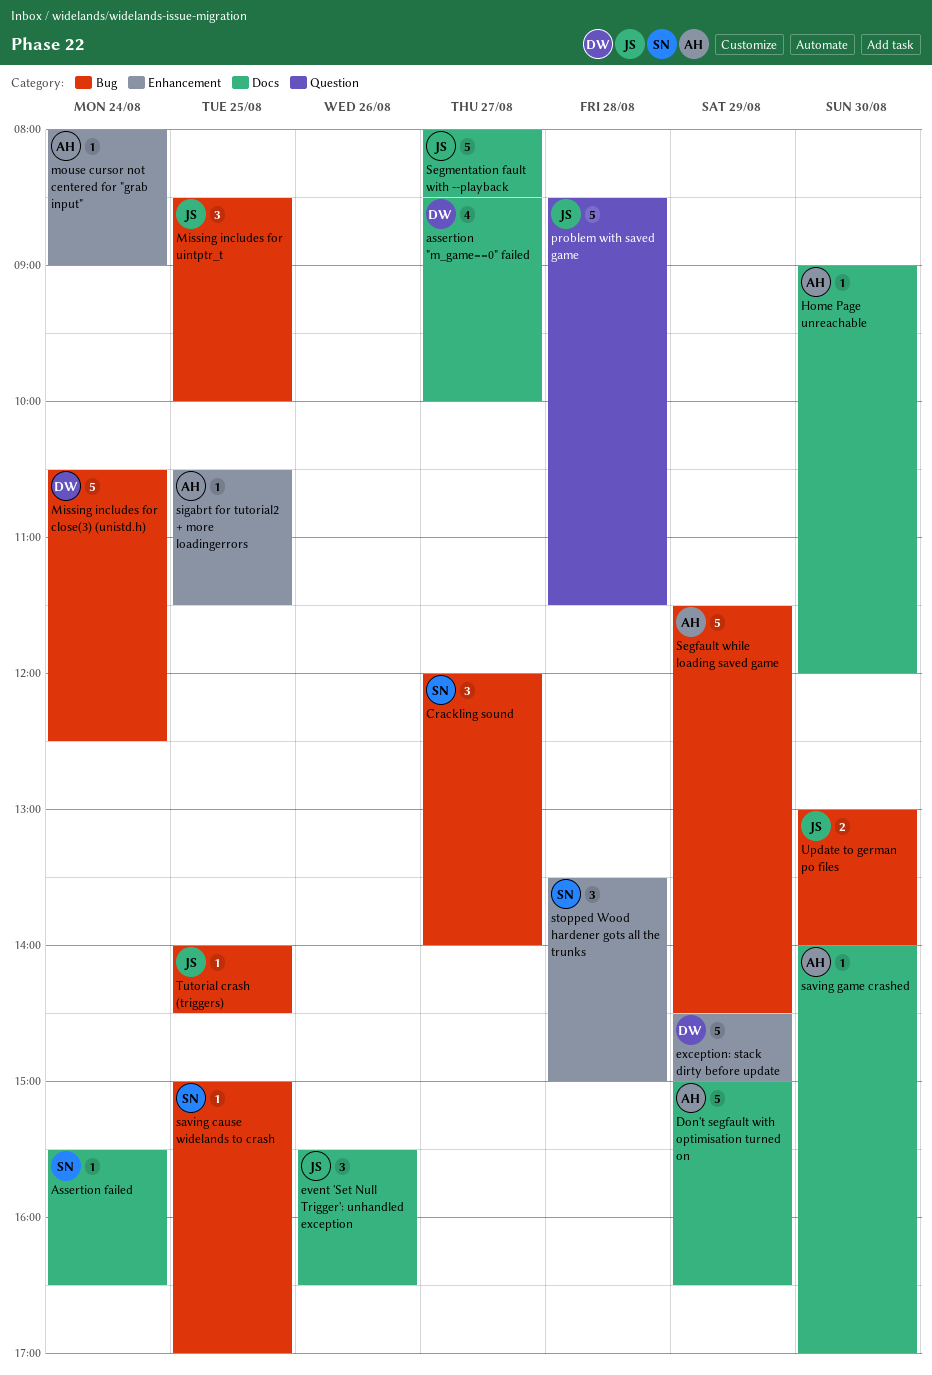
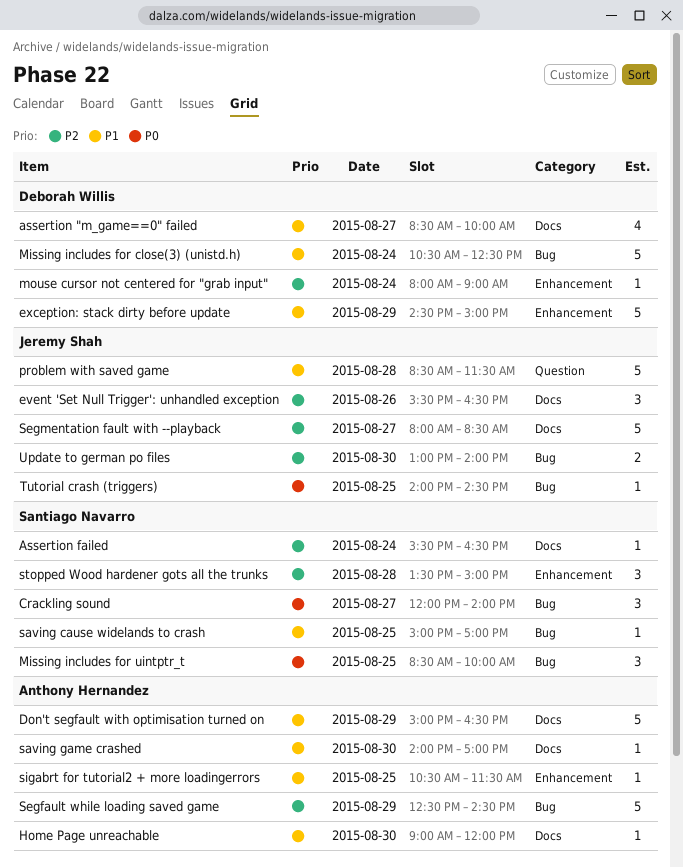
Missing includes for uintptr_t, owner: Jeremy Shah -> Santiago Navarro
mouse cursor not centered for "grab input", owner: Anthony Hernandez -> Deborah Willis
Segfault while loading saved game, begins: 11:30 -> 12:30

